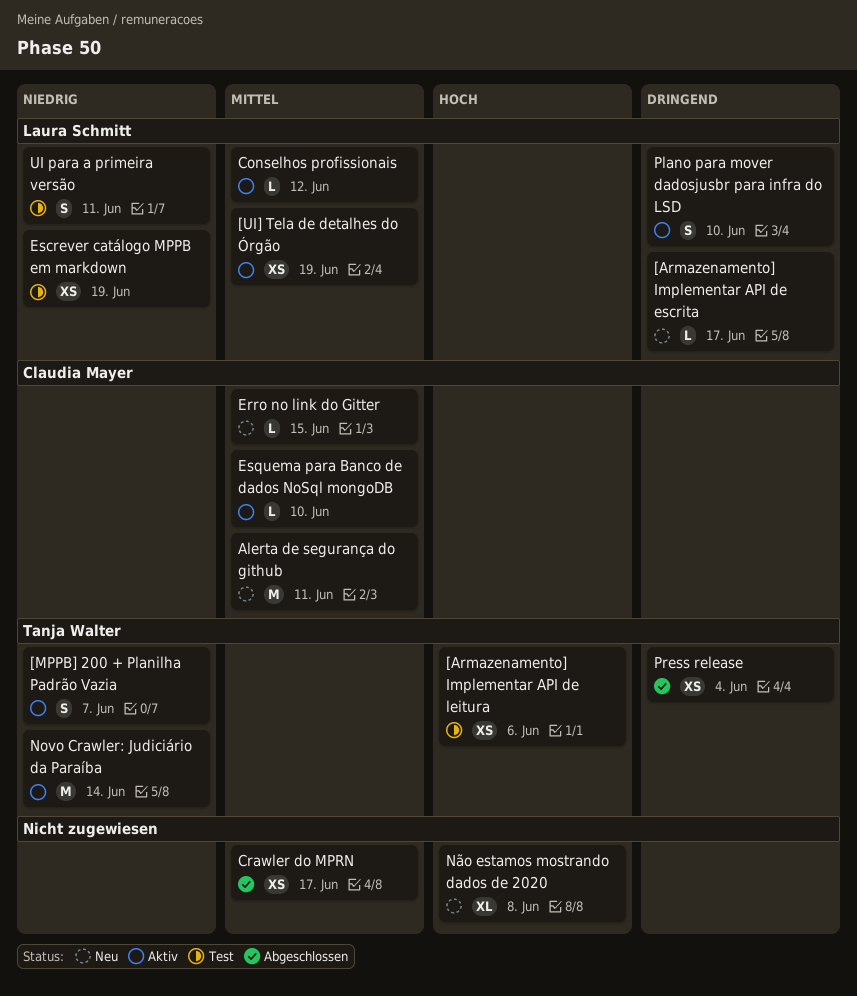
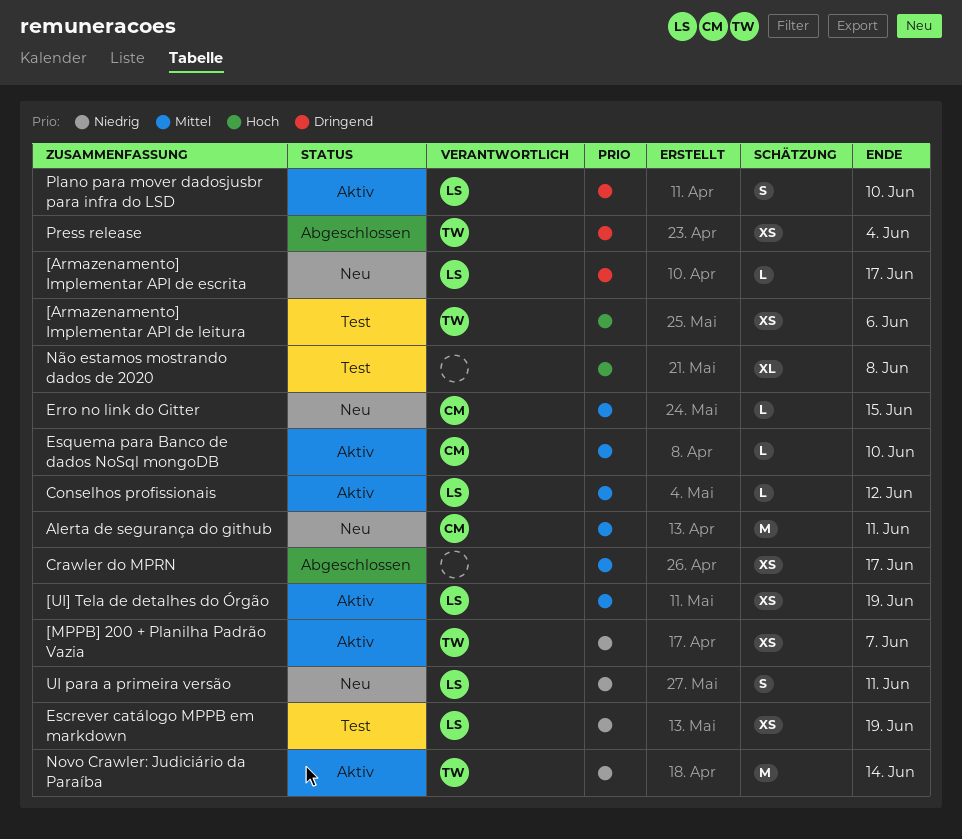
[MPPB] 200 + Planilha Padrão Vazia, estimate: S -> XS
Não estamos mostrando dados de 2020, status: Neu -> Test
UI para a primeira versão, status: Test -> Neu

